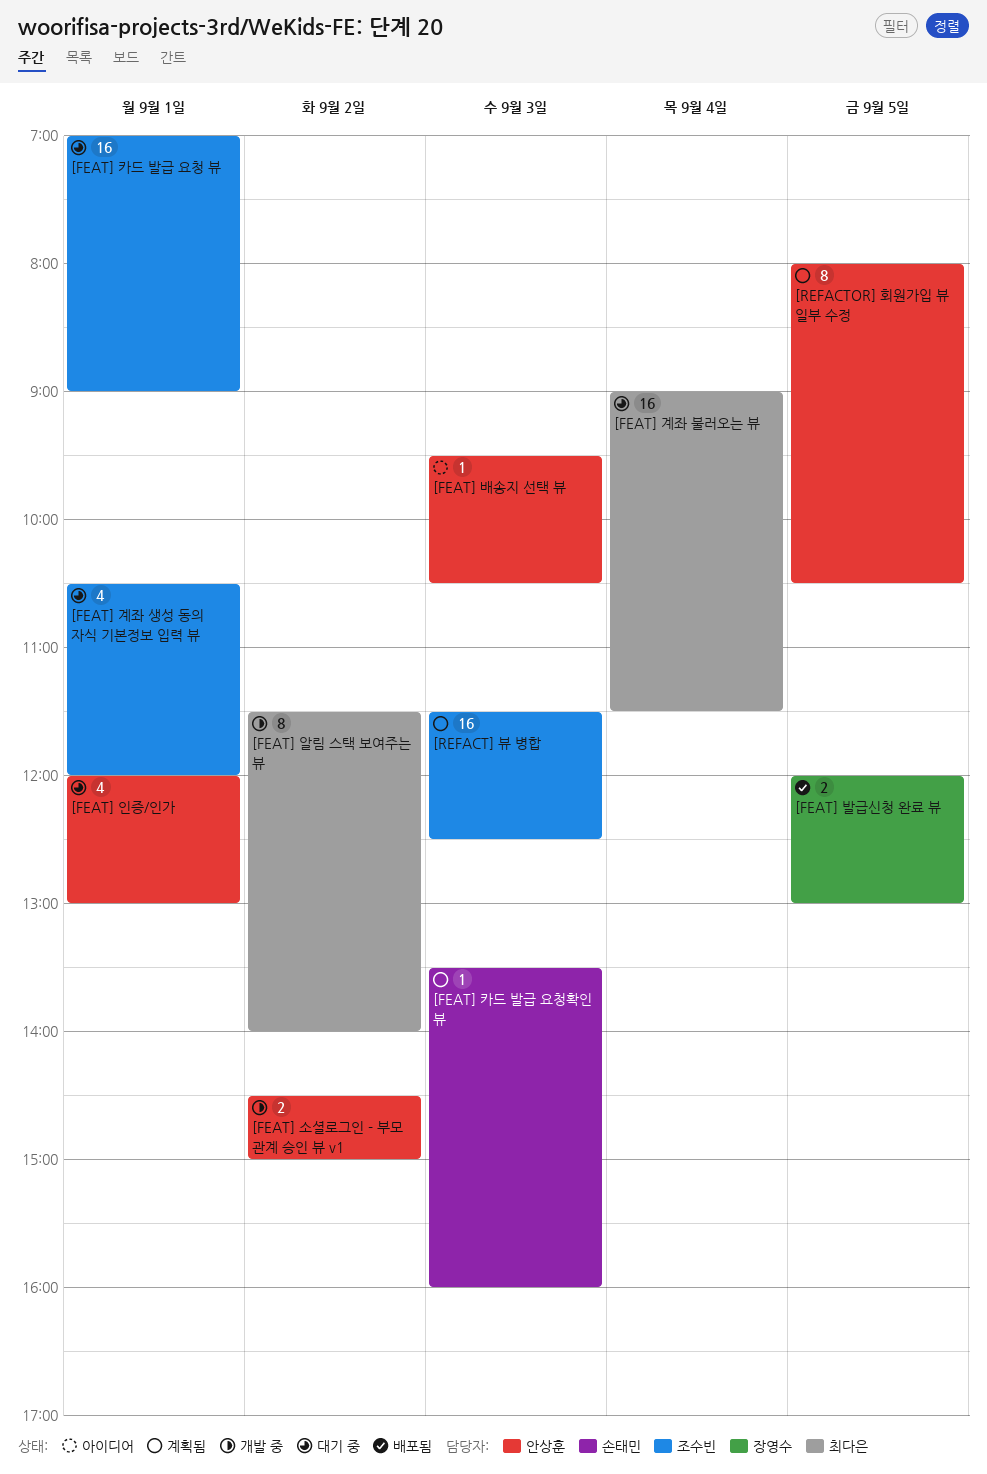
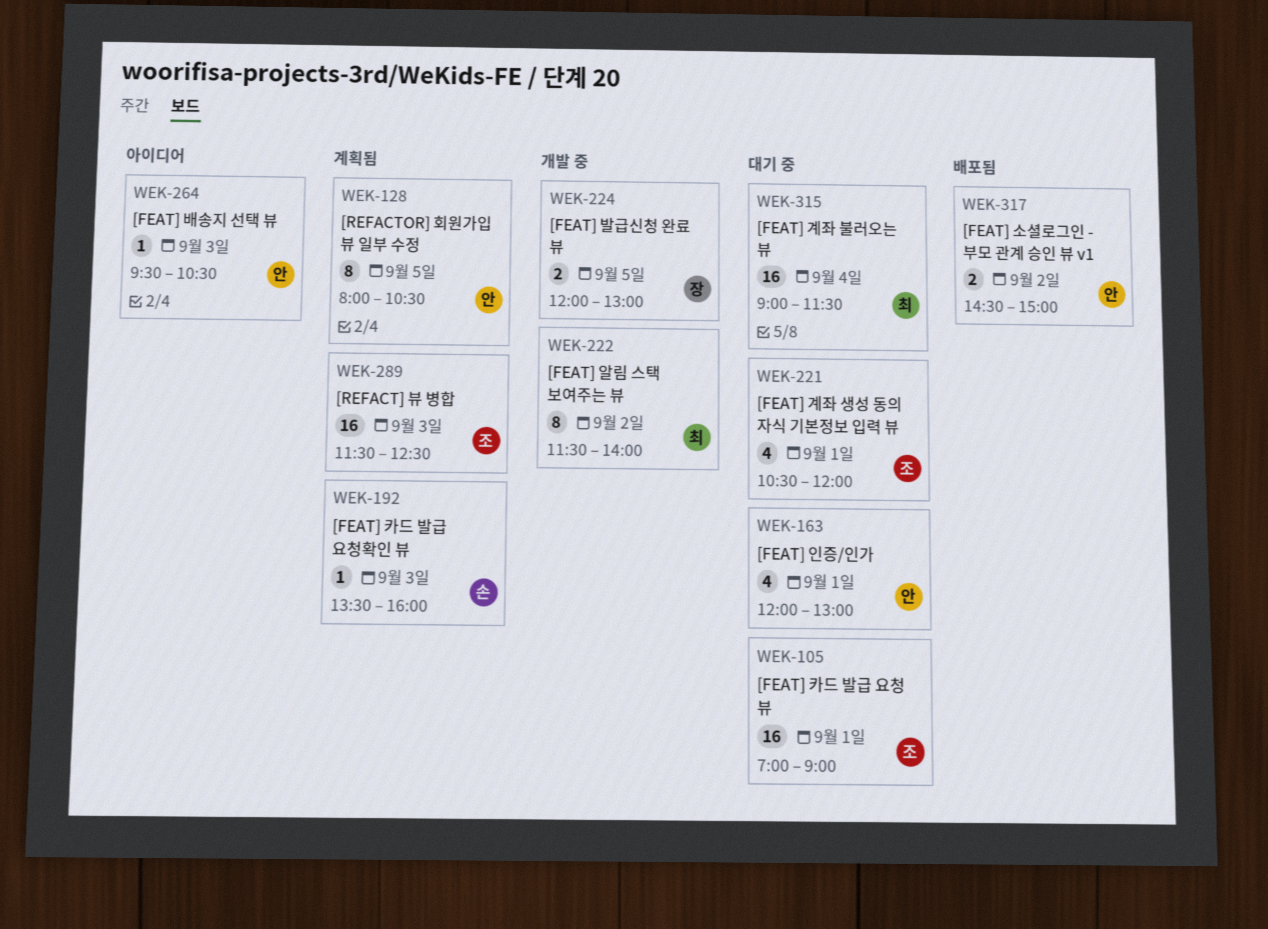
[FEAT] 발급신청 완료 뷰, status: 배포됨 -> 개발 중
[FEAT] 소셜로그인 - 부모 관계 승인 뷰 v1, status: 개발 중 -> 배포됨

